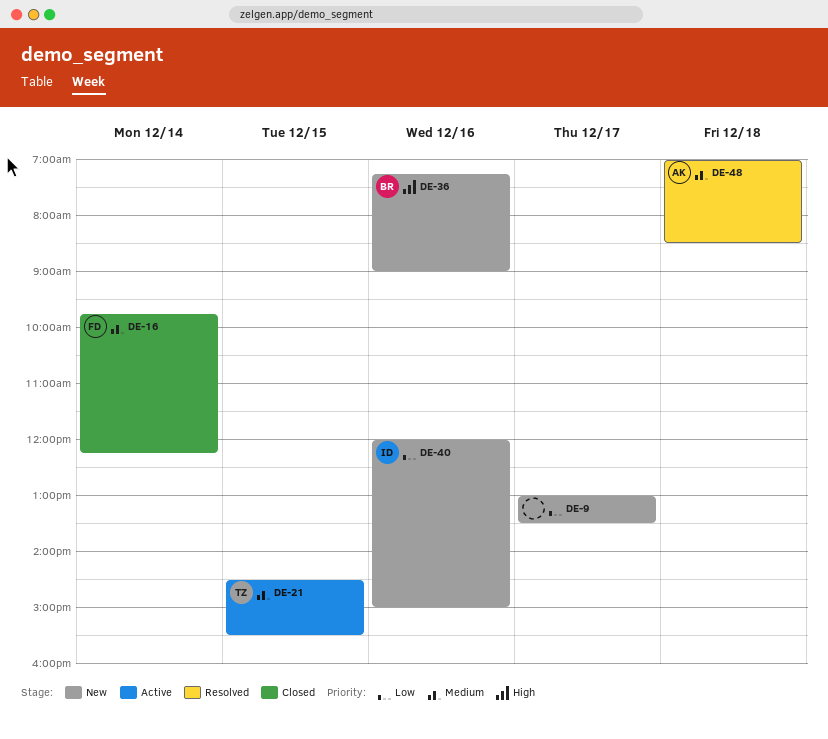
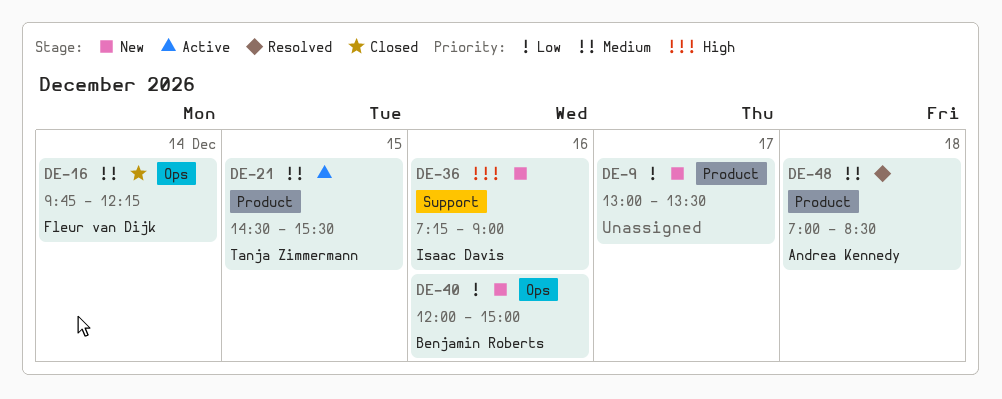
DE-36, owner: Benjamin Roberts -> Isaac Davis
DE-40, owner: Isaac Davis -> Benjamin Roberts

